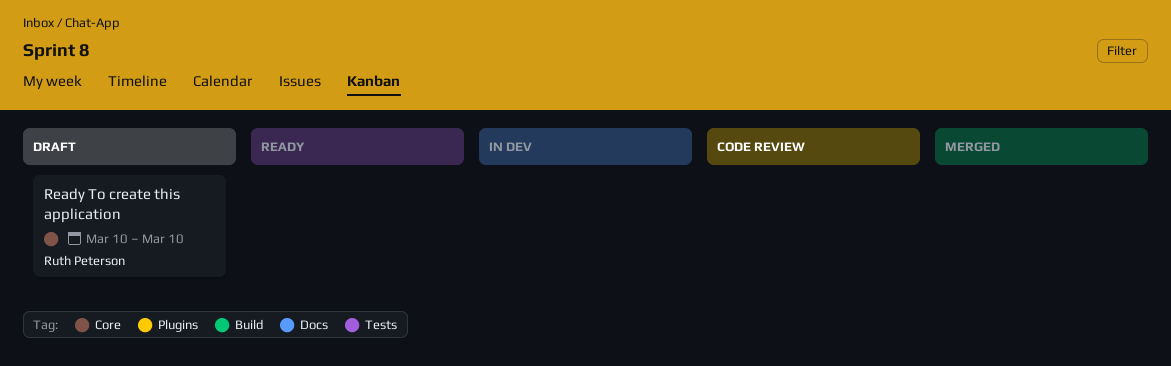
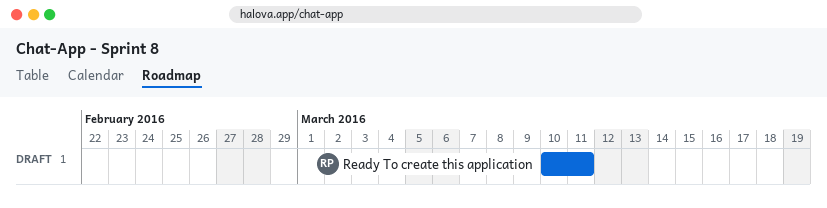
Ready To create this application, due: Mar 10 -> Mar 11

